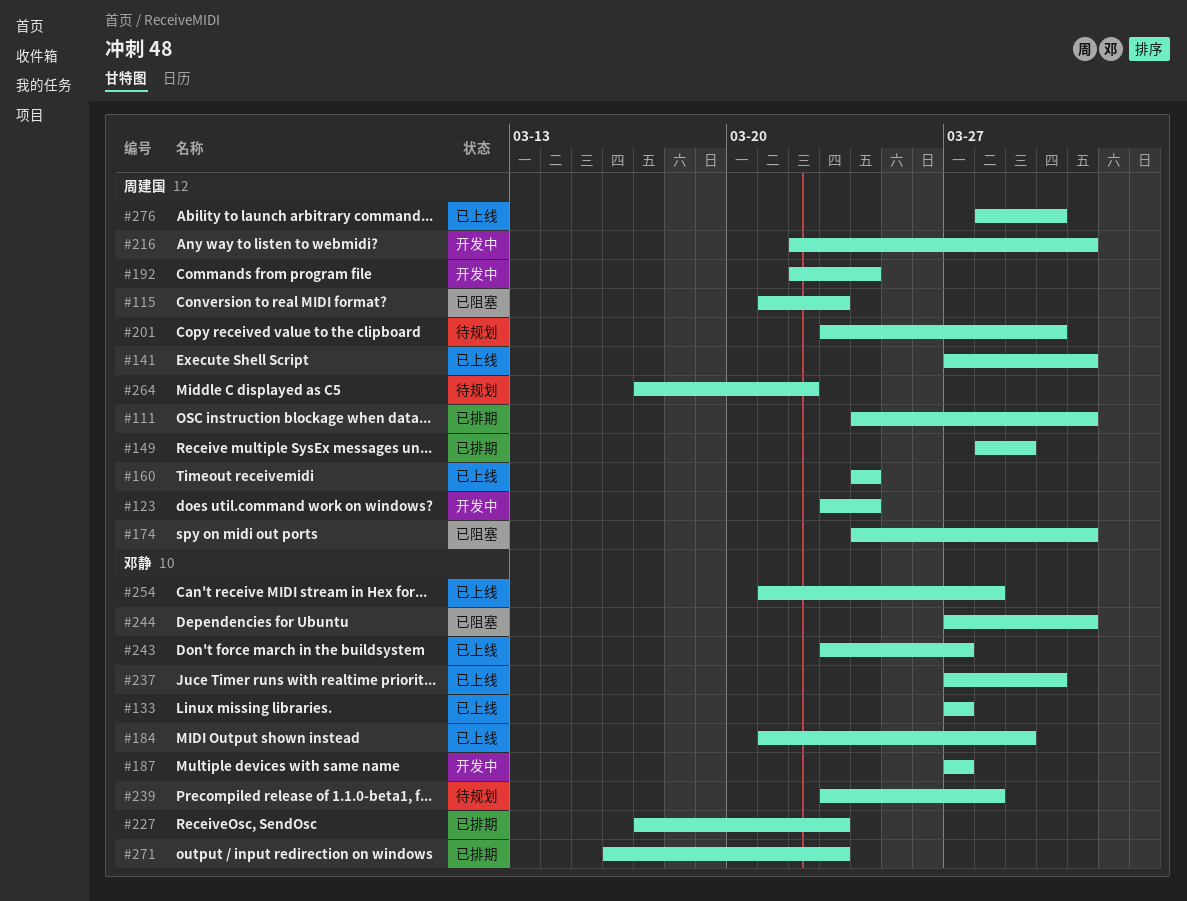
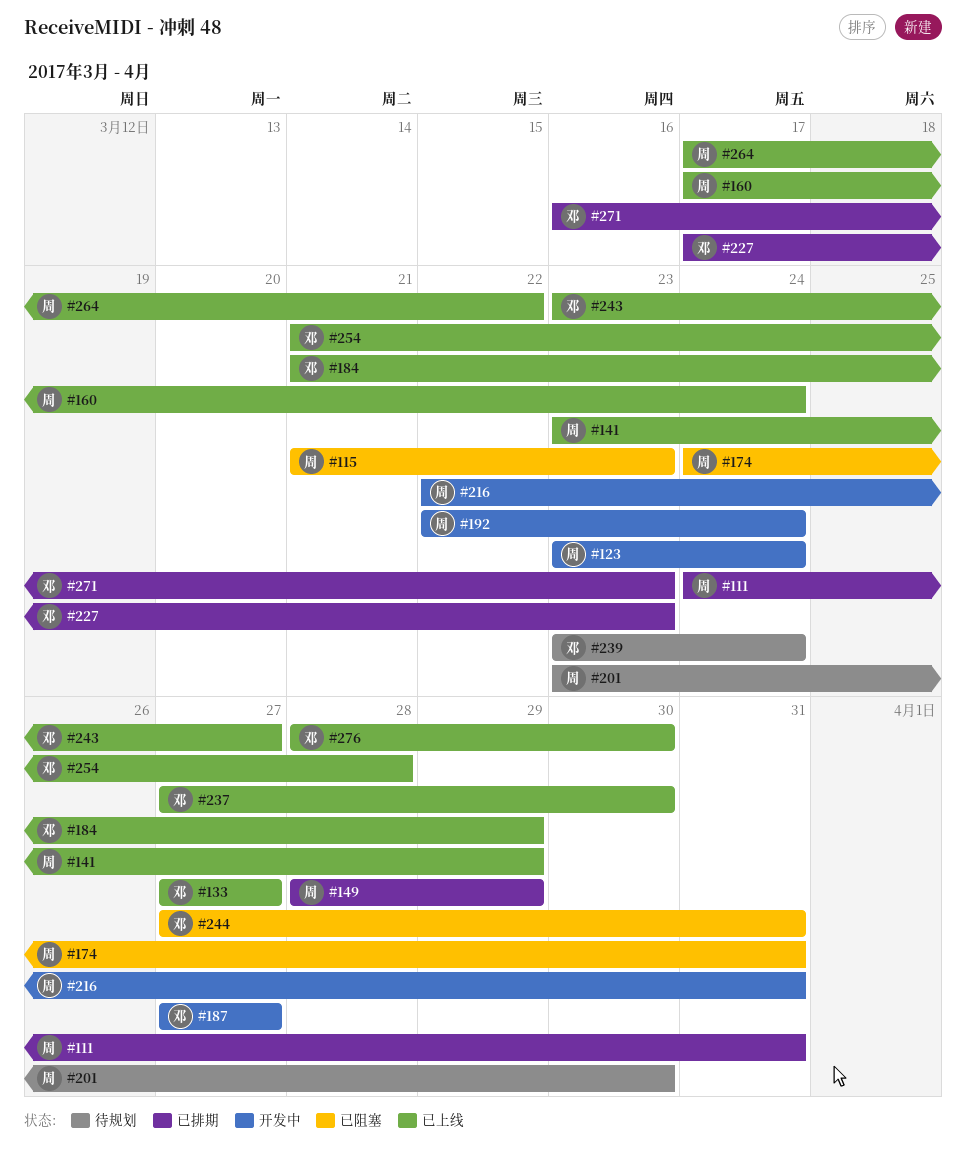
#141, start: Mar 27 -> Mar 23
#141, due: Mar 31 -> Mar 29
#160, start: Mar 24 -> Mar 17
#239, due: Mar 28 -> Mar 24
#264, status: 待规划 -> 已上线
#276, owner: 周建国 -> 邓静

